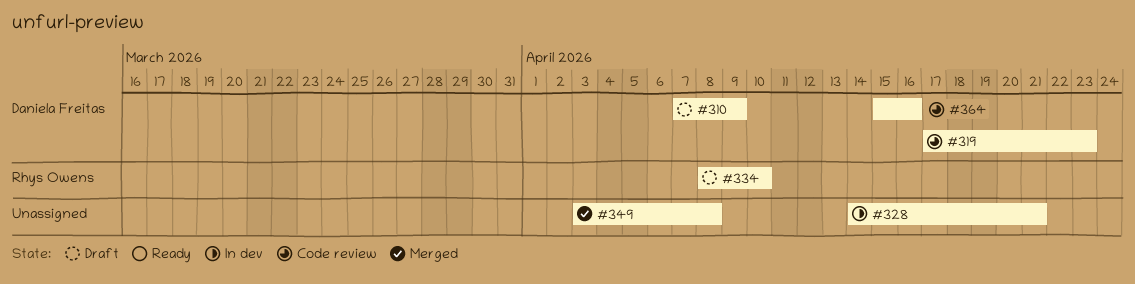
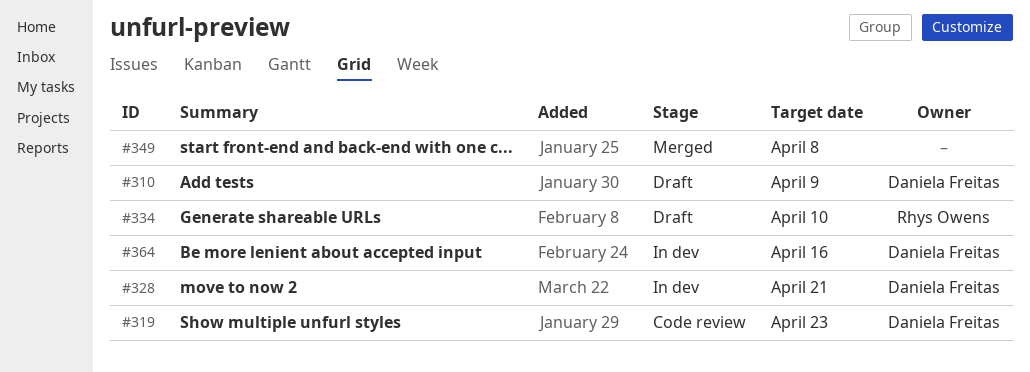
#328, owner: none -> Daniela Freitas
#364, status: Code review -> In dev

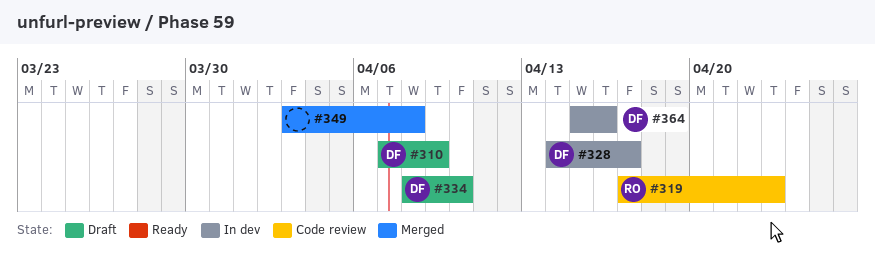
#319, owner: Daniela Freitas -> Rhys Owens
#328, due: Apr 21 -> Apr 17
#334, owner: Rhys Owens -> Daniela Freitas

